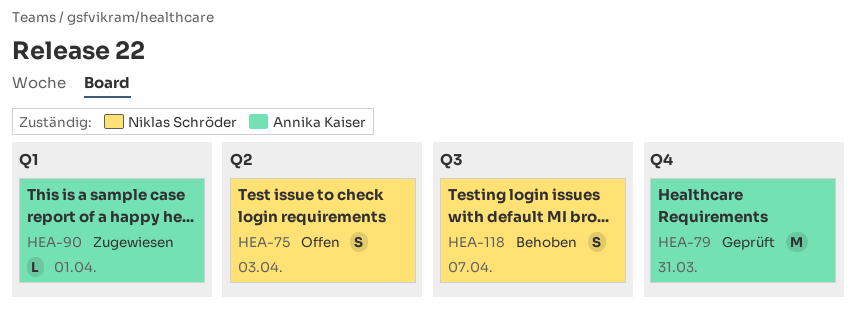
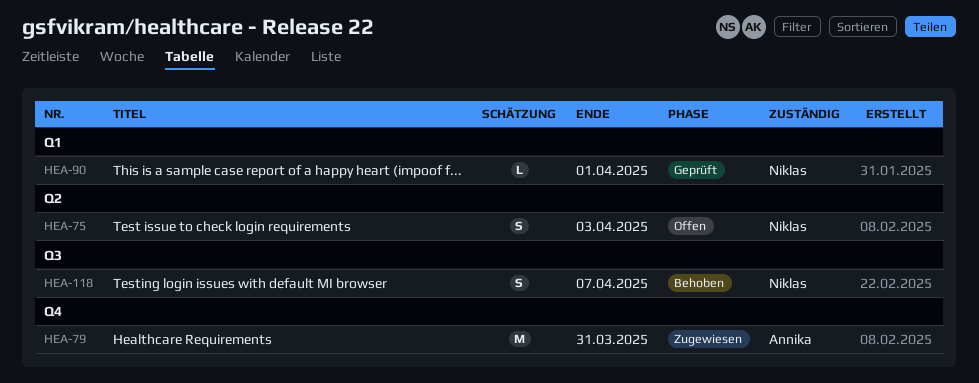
HEA-79, status: Geprüft -> Zugewiesen
HEA-90, status: Zugewiesen -> Geprüft
HEA-90, owner: Annika Kaiser -> Niklas Schröder

